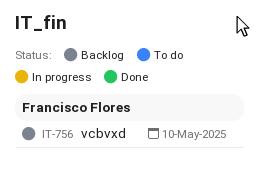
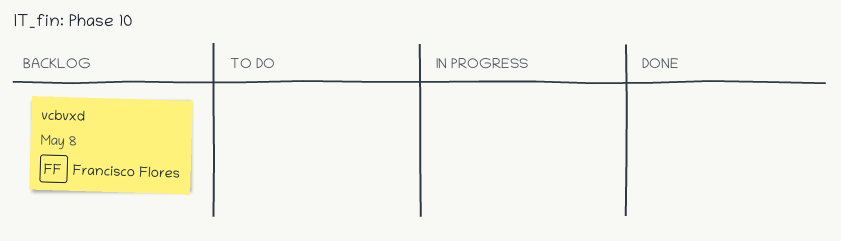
vcbvxd, due: May 10 -> May 8

